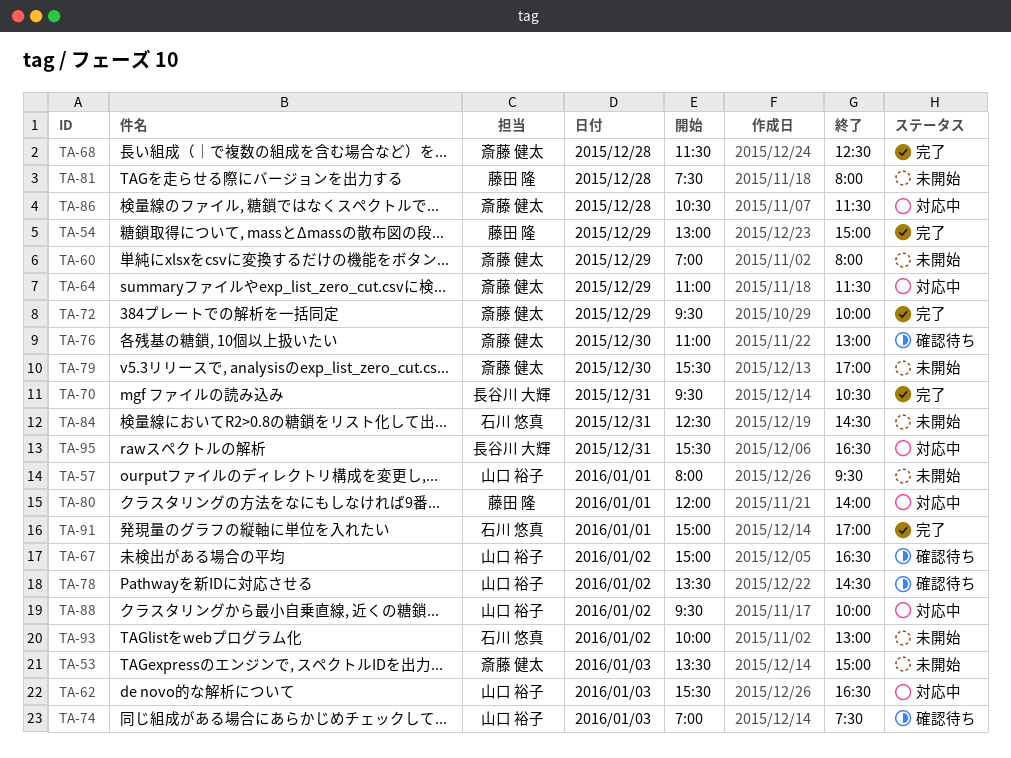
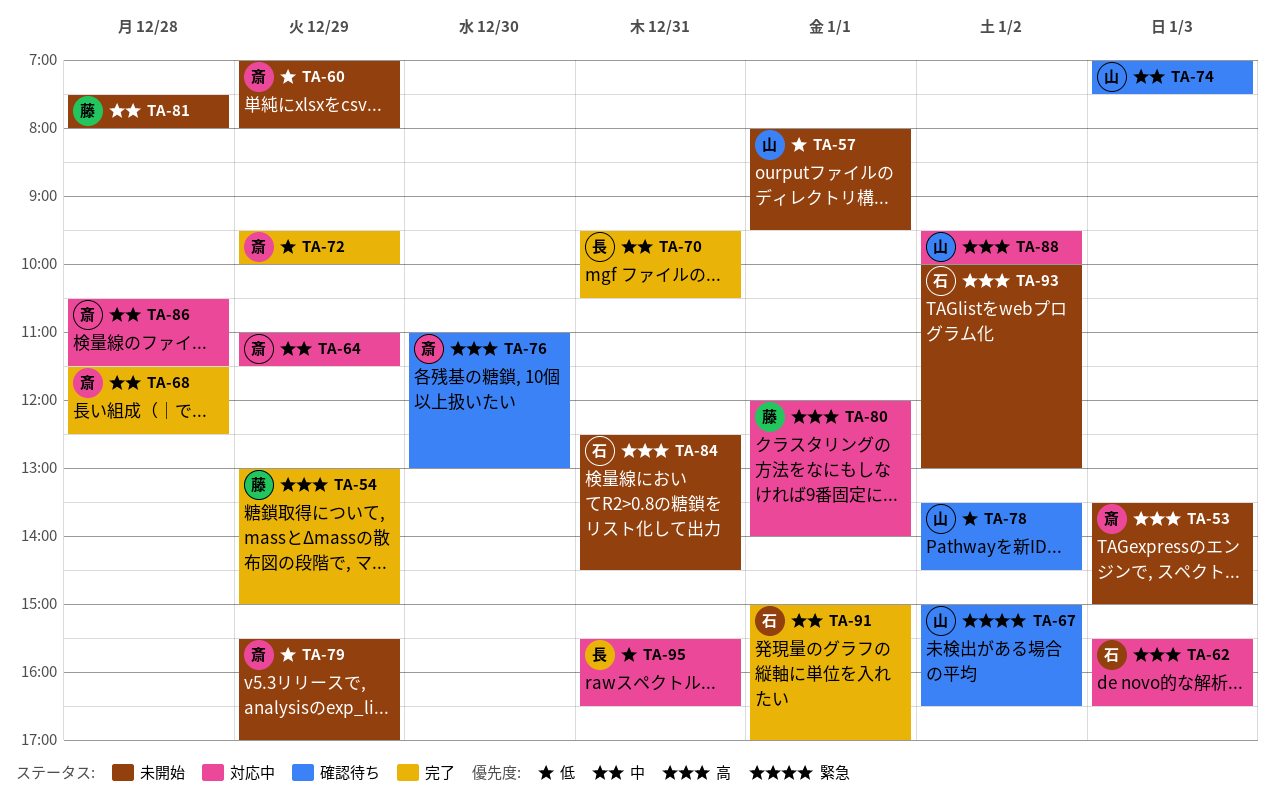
TA-62, owner: 山口 裕子 -> 石川 悠真
TA-79, day: Dec 30 -> Dec 29

